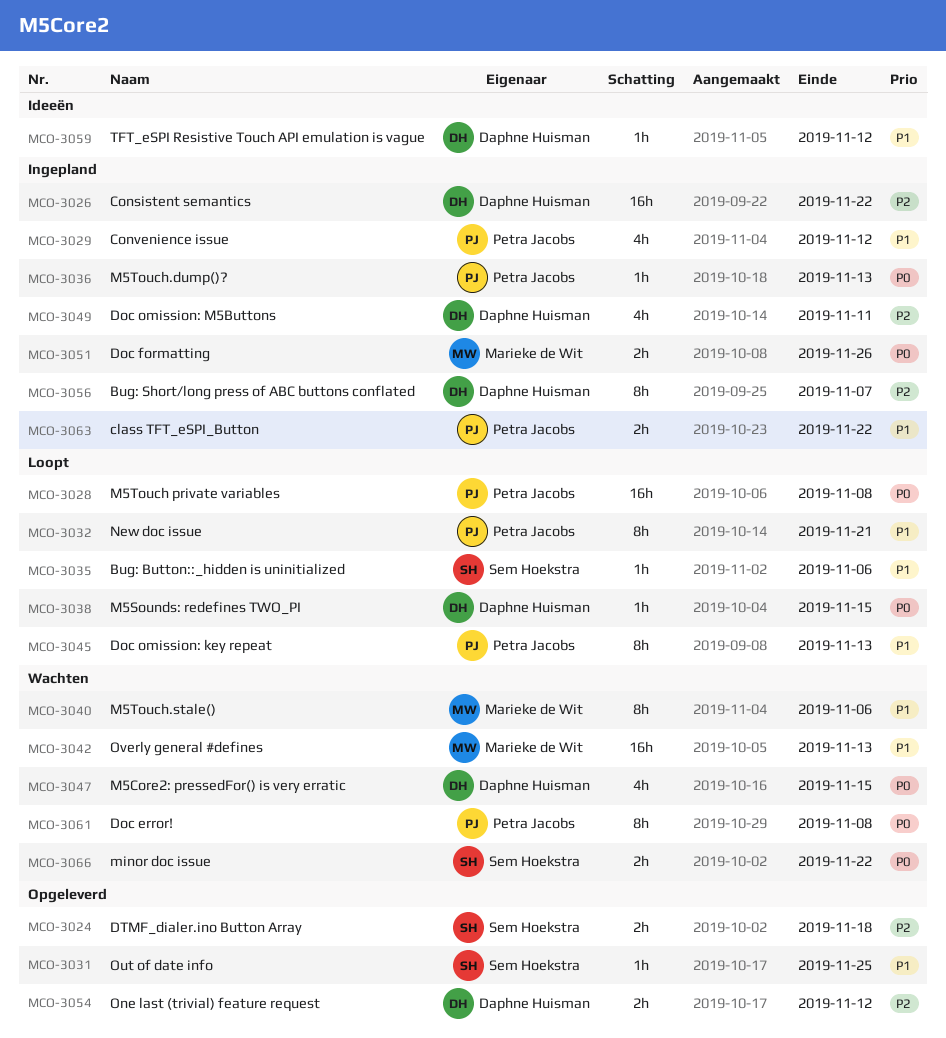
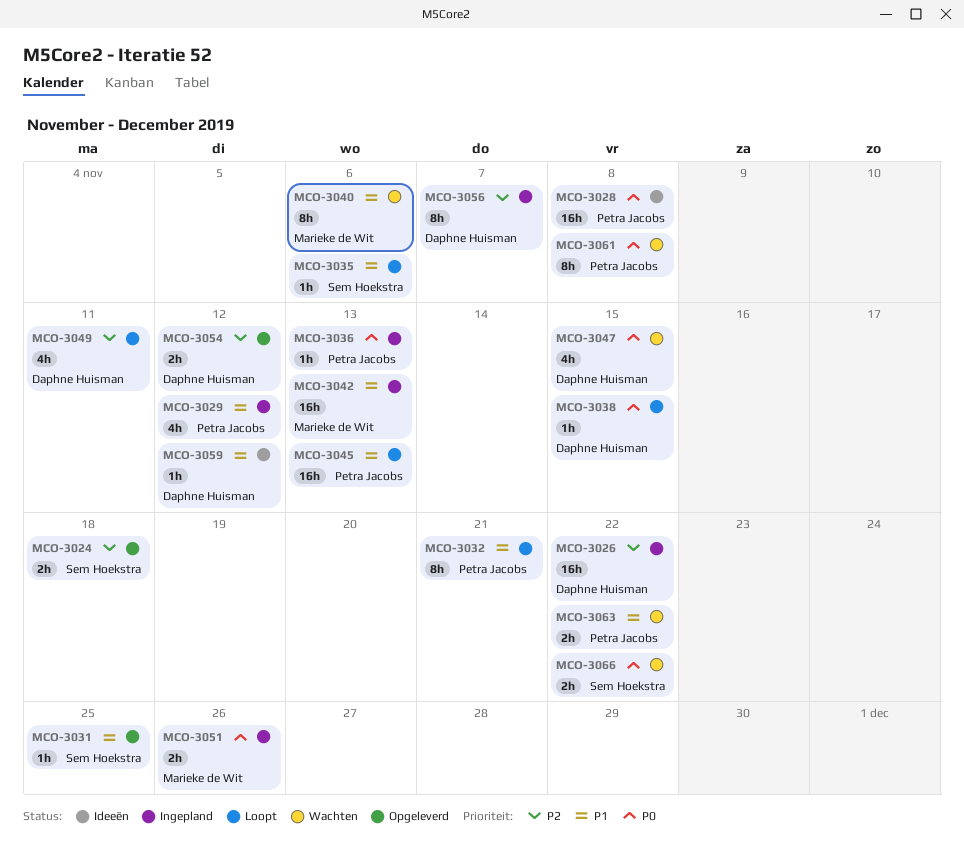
MCO-3028, status: Loopt -> Ideeën
MCO-3042, status: Wachten -> Ingepland
MCO-3045, estimate: 8h -> 16h
MCO-3049, status: Ingepland -> Loopt
MCO-3063, status: Ingepland -> Wachten

